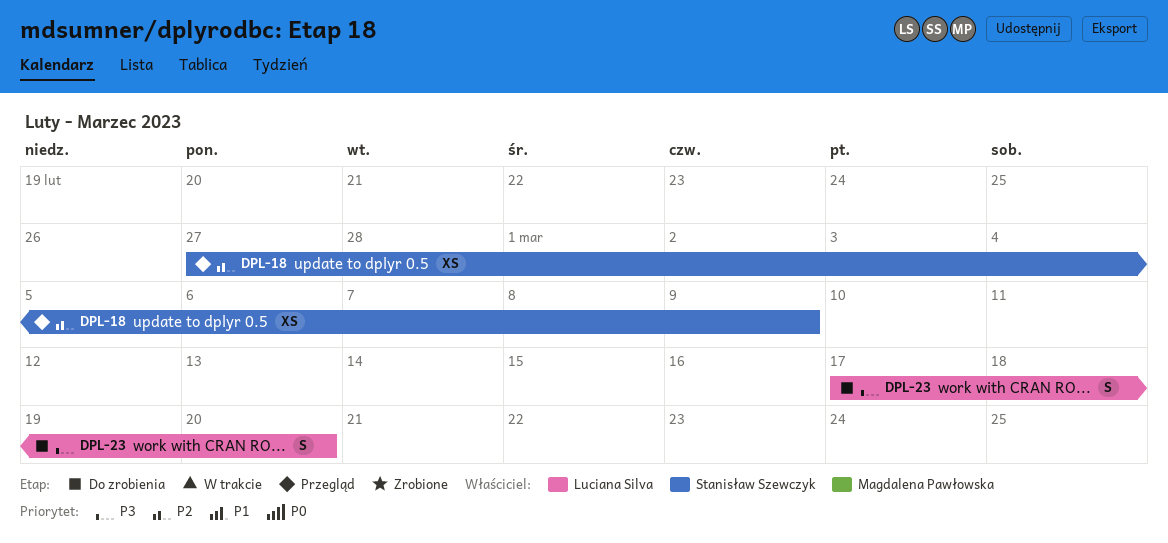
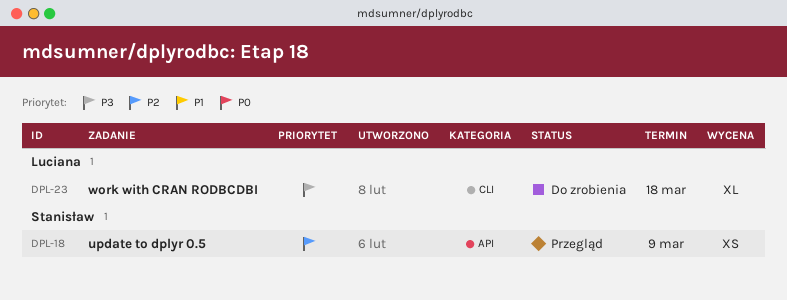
DPL-23, estimate: S -> XL
DPL-23, due: Mar 20 -> Mar 18

